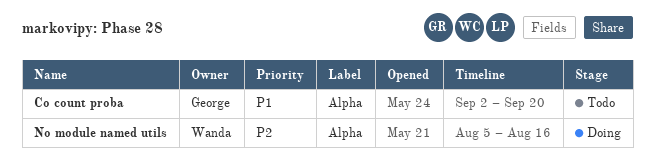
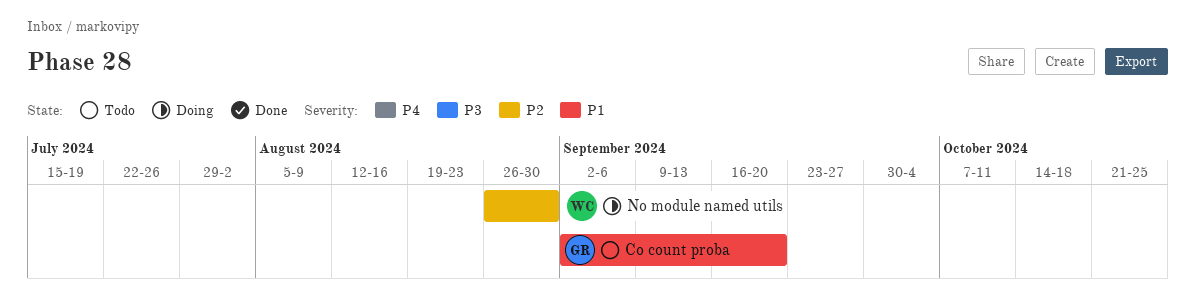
No module named utils, start: Aug 5 -> Aug 26
No module named utils, due: Aug 16 -> Aug 30

